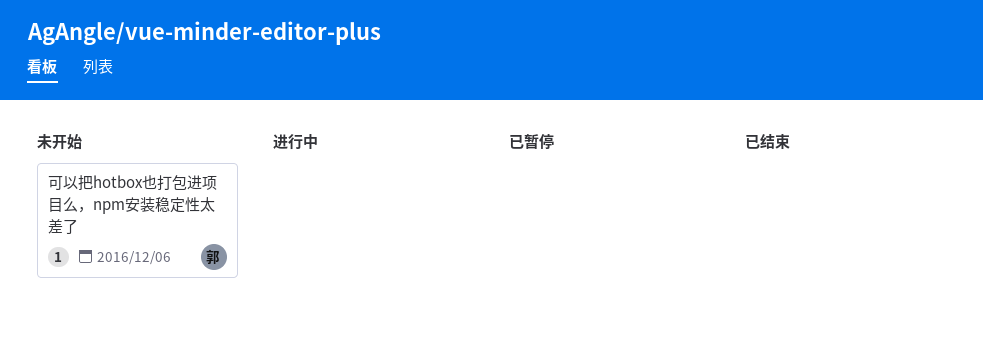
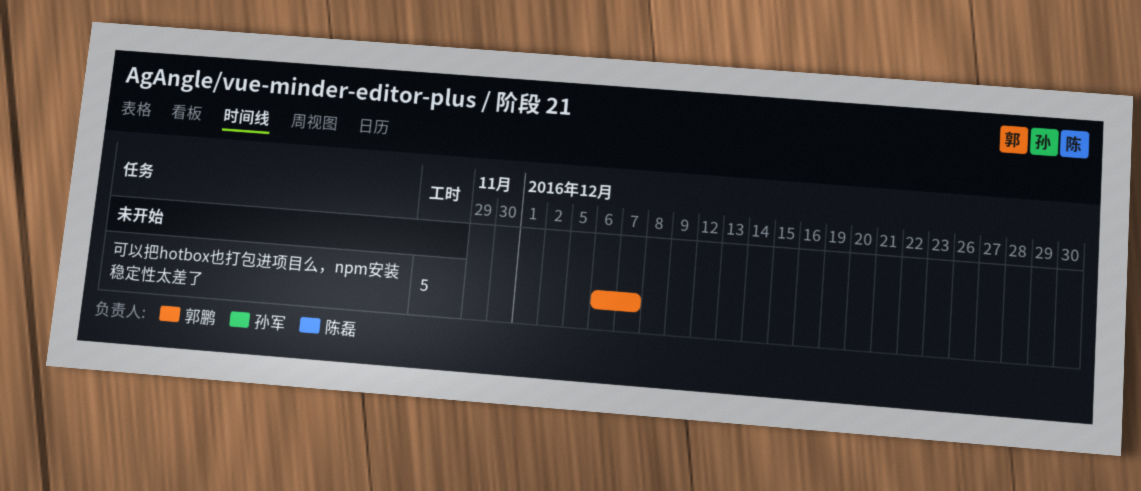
可以把hotbox也打包进项目么，npm安装稳定性太差了, estimate: 1 -> 5
可以把hotbox也打包进项目么，npm安装稳定性太差了, due: Dec 6 -> Dec 7

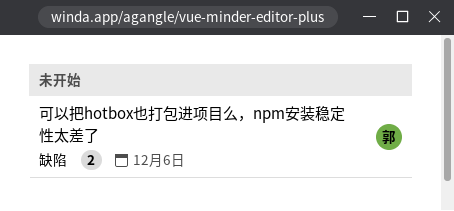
可以把hotbox也打包进项目么，npm安装稳定性太差了, estimate: 5 -> 2
可以把hotbox也打包进项目么，npm安装稳定性太差了, due: Dec 7 -> Dec 6

